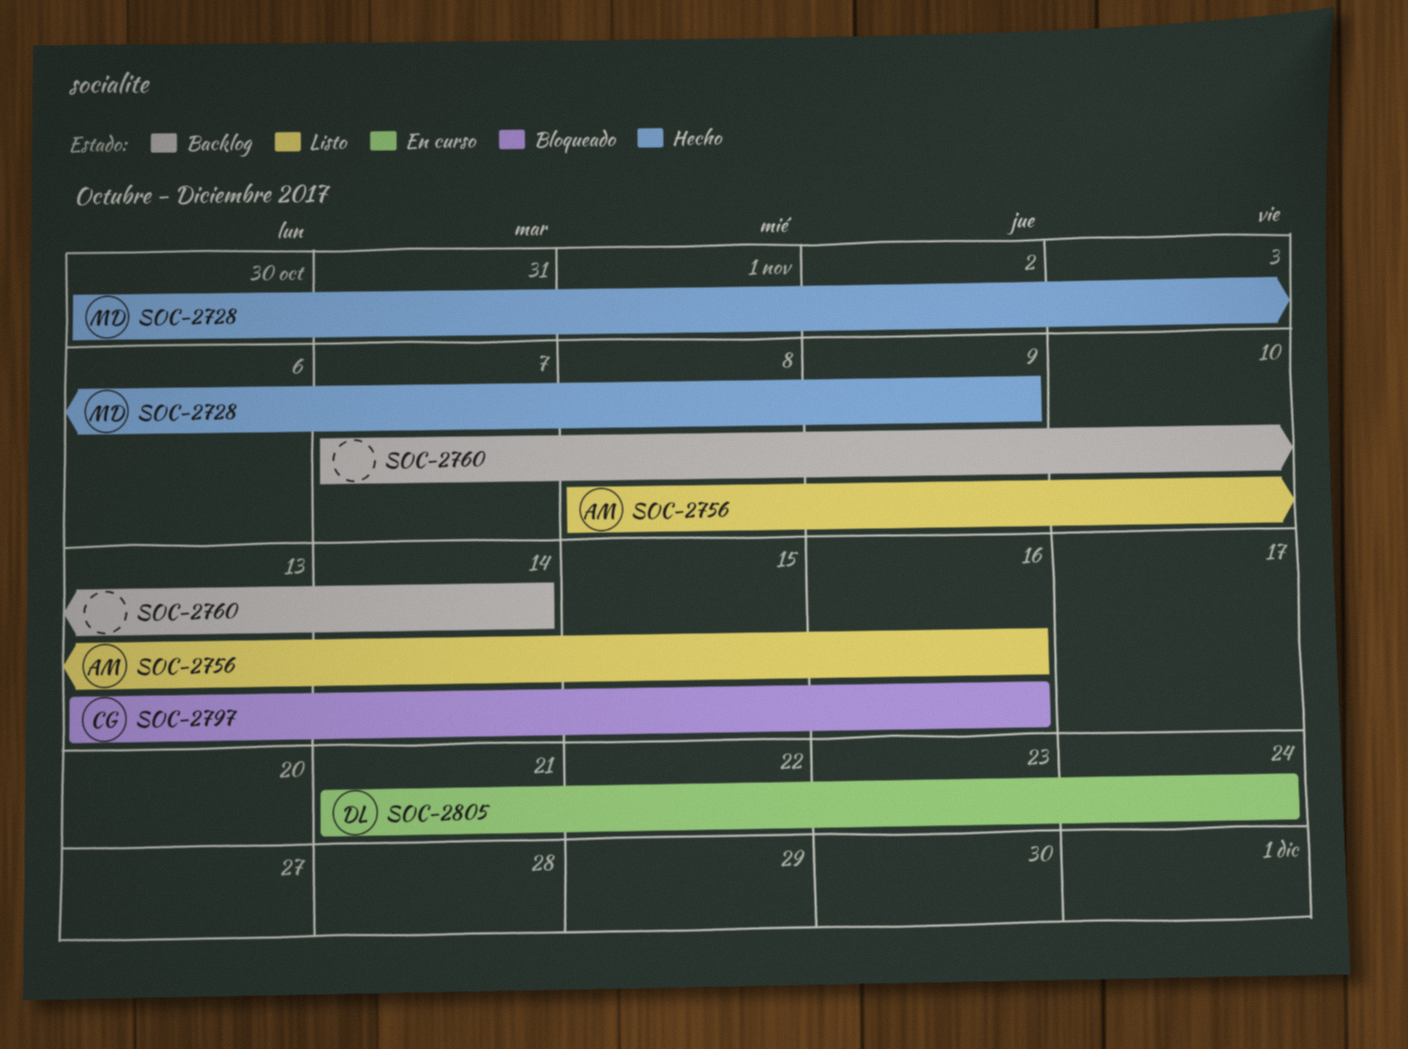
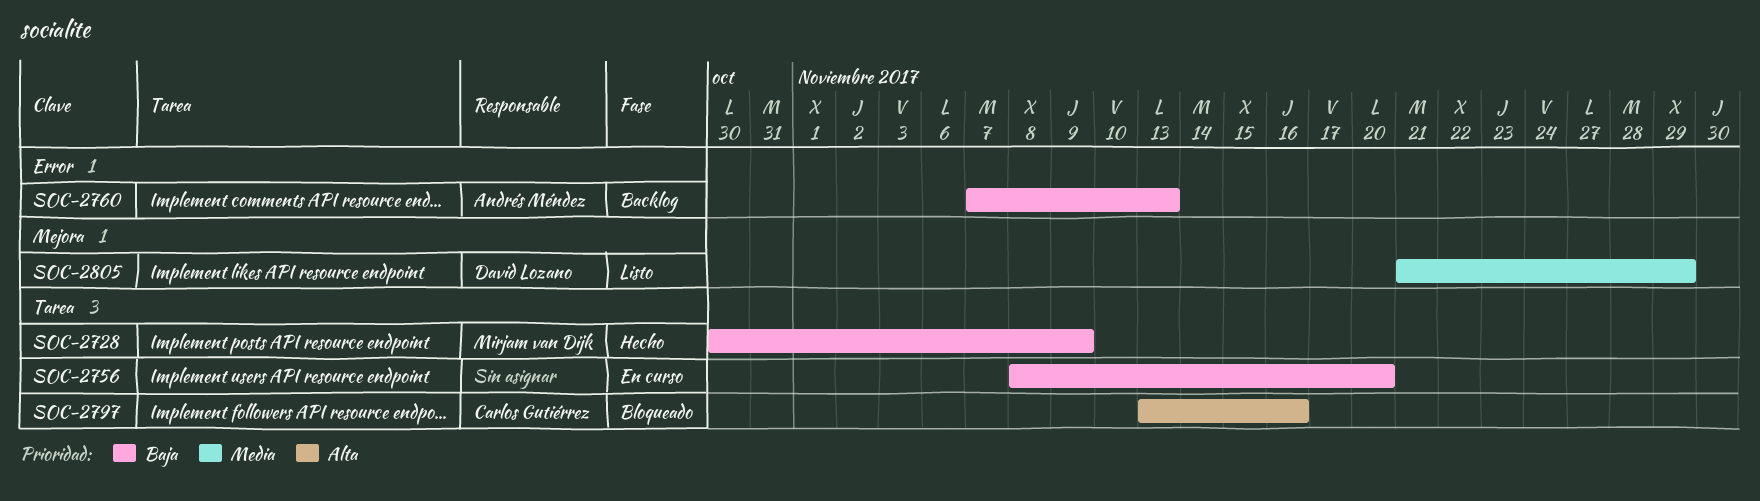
SOC-2756, status: Listo -> En curso
SOC-2756, owner: Andrés Méndez -> none
SOC-2756, due: Nov 16 -> Nov 20
SOC-2760, owner: none -> Andrés Méndez
SOC-2760, due: Nov 14 -> Nov 13
SOC-2805, status: En curso -> Listo
SOC-2805, due: Nov 24 -> Nov 29

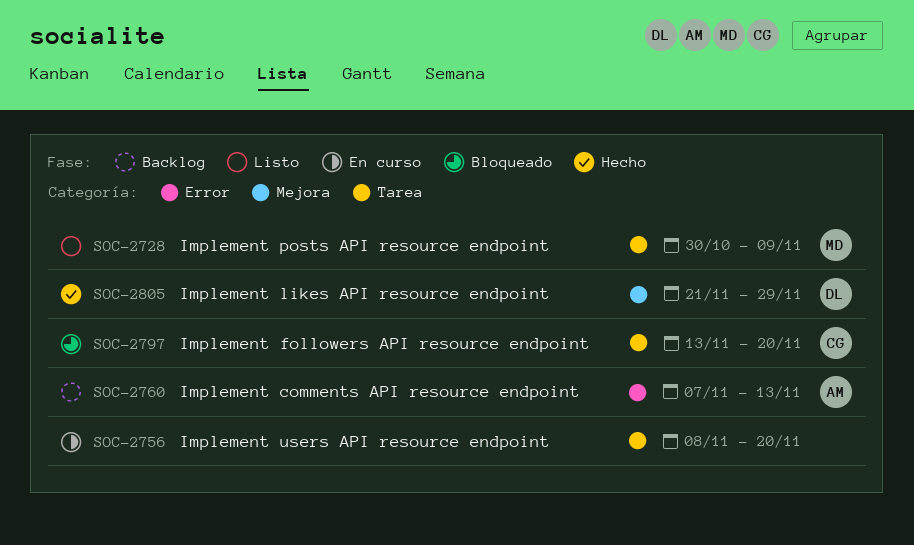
SOC-2728, status: Hecho -> Listo
SOC-2797, due: Nov 16 -> Nov 20
SOC-2805, status: Listo -> Hecho

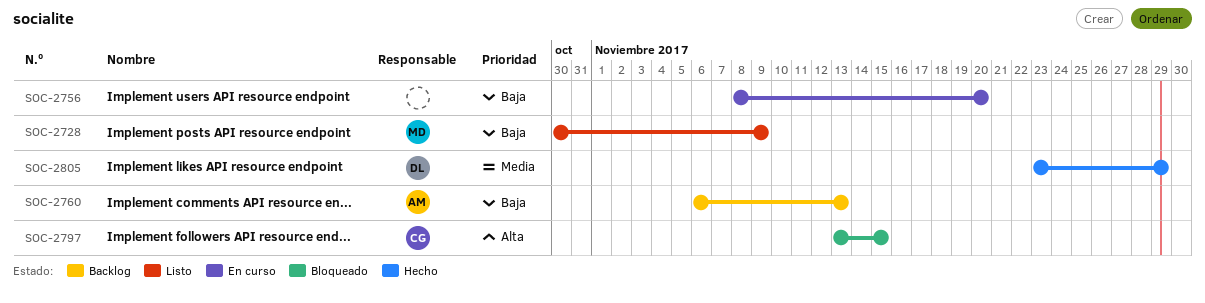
SOC-2760, start: Nov 7 -> Nov 6
SOC-2797, due: Nov 20 -> Nov 15
SOC-2805, start: Nov 21 -> Nov 23

